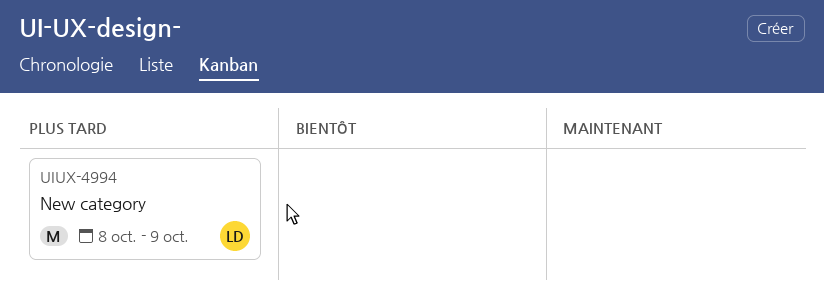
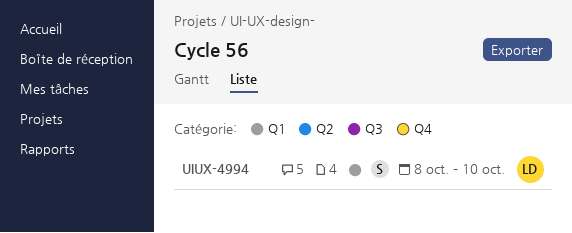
UIUX-4994, estimate: M -> S
UIUX-4994, due: Oct 9 -> Oct 10

